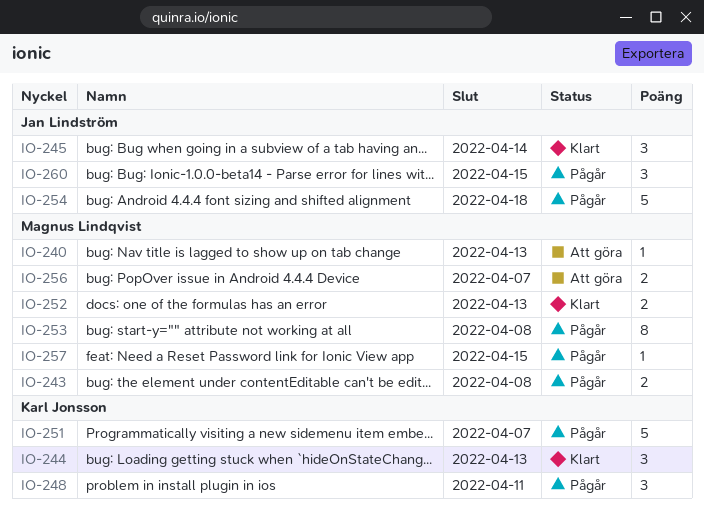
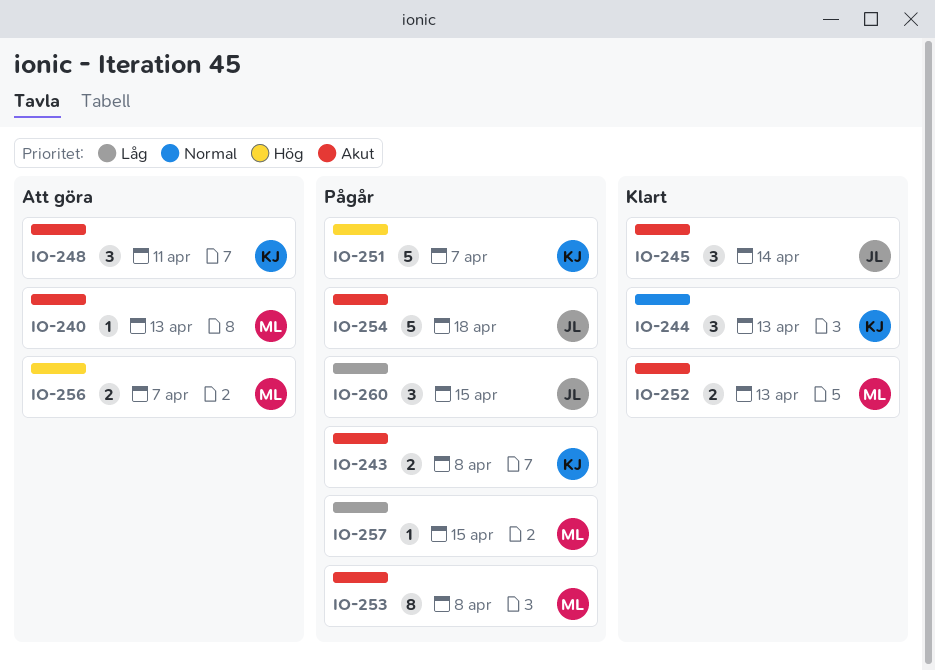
IO-243, owner: Magnus Lindqvist -> Karl Jonsson
IO-248, status: Pågår -> Att göra

